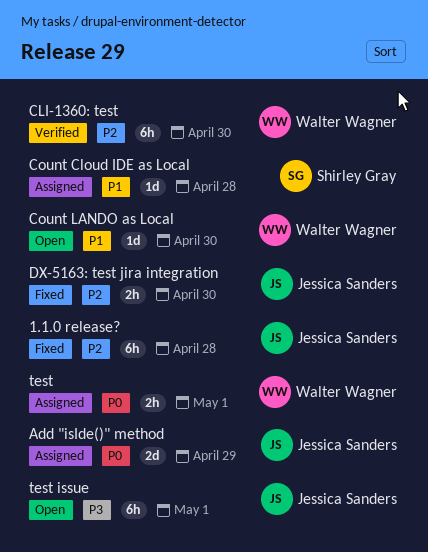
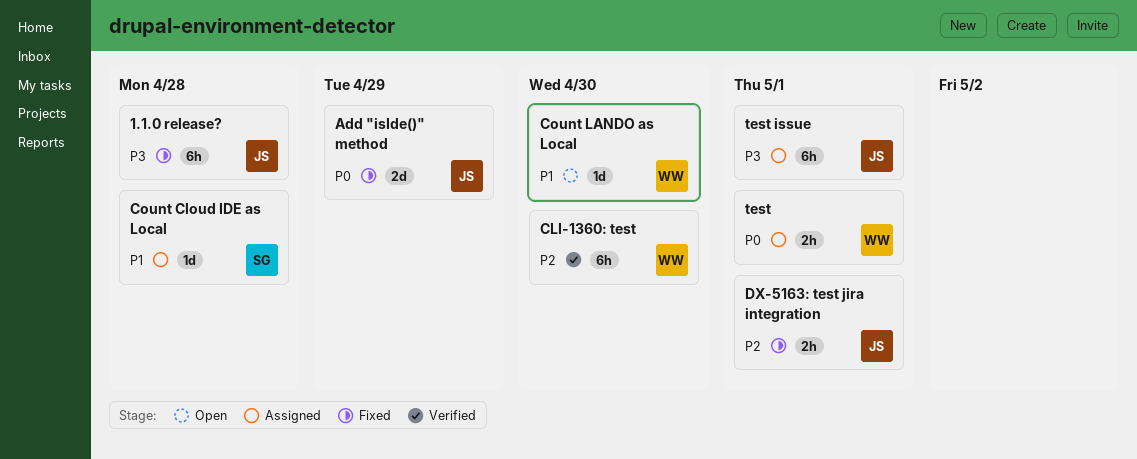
1.1.0 release?, priority: P2 -> P3
Add "isIde()" method, status: Assigned -> Fixed
DX-5163: test jira integration, due: Apr 30 -> May 1
test issue, status: Open -> Assigned

